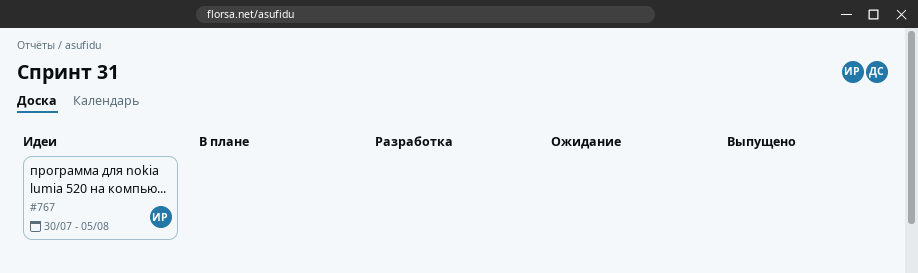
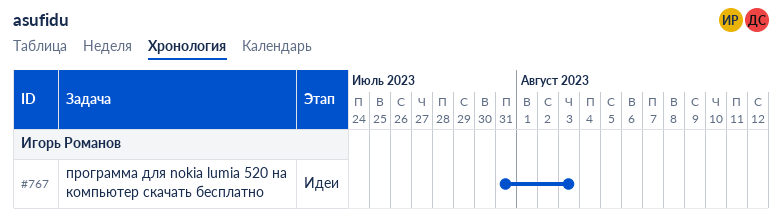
#767, start: Jul 30 -> Jul 31
#767, due: Aug 5 -> Aug 3

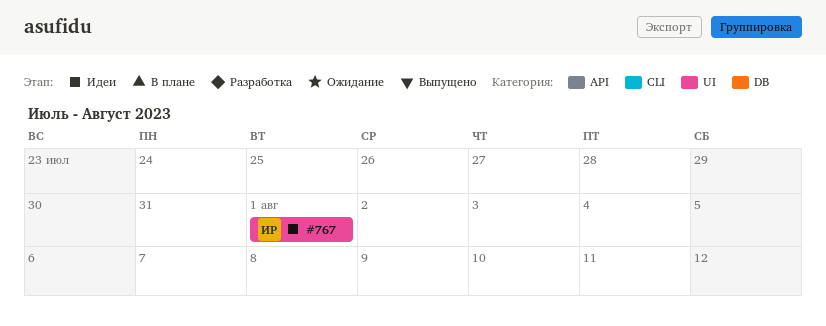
#767, start: Jul 31 -> Aug 1
#767, due: Aug 3 -> Aug 1

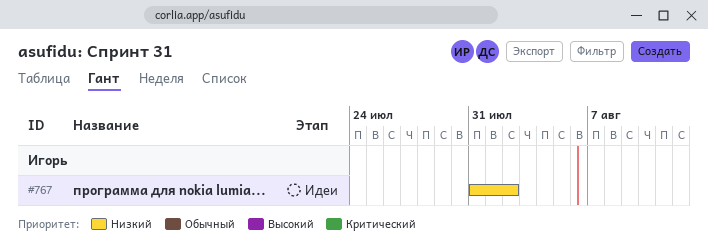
#767, start: Aug 1 -> Jul 31
#767, due: Aug 1 -> Aug 2

